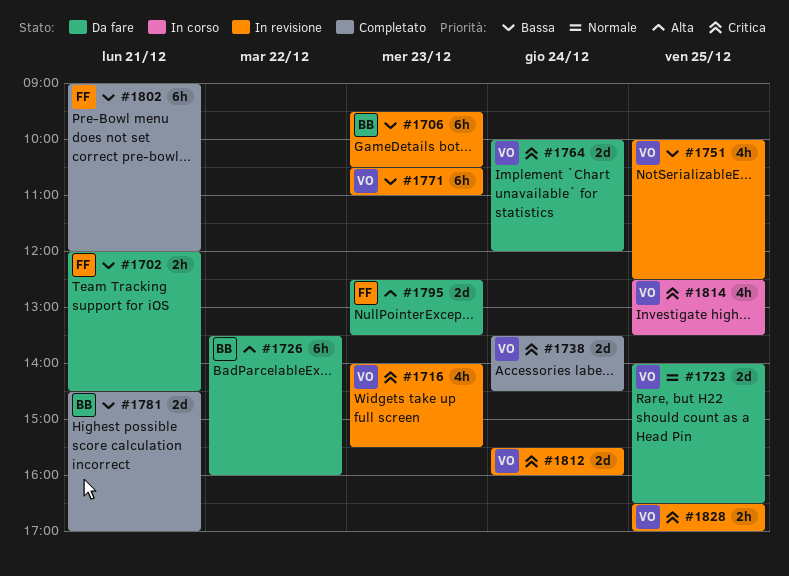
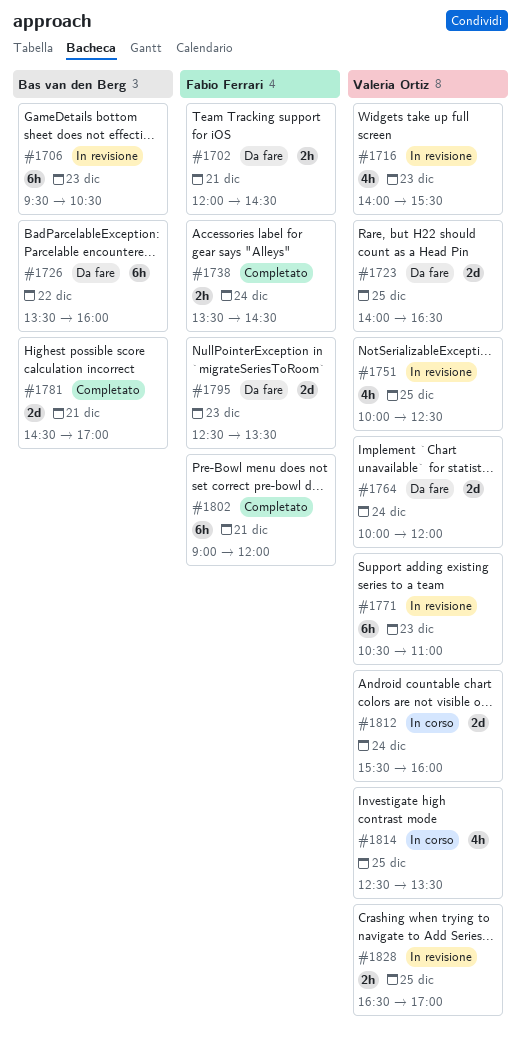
#1738, owner: Valeria Ortiz -> Fabio Ferrari
#1738, estimate: 2d -> 2h
#1812, status: In revisione -> In corso

